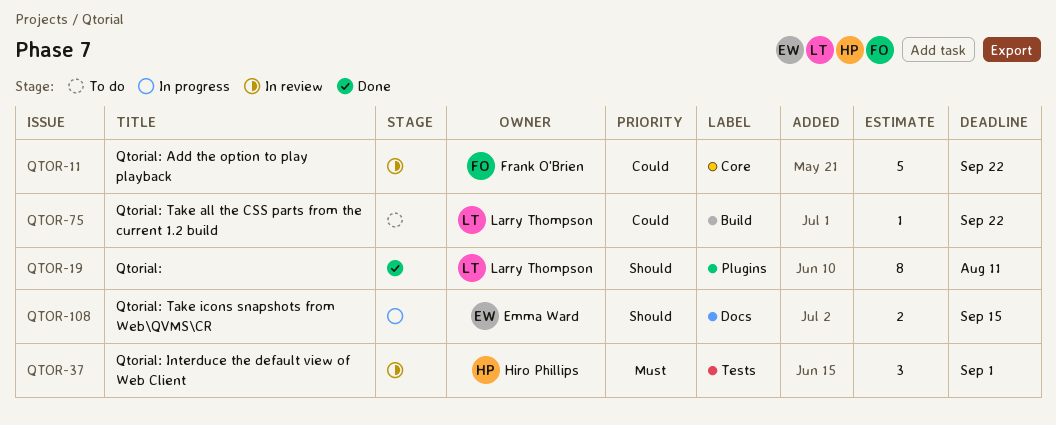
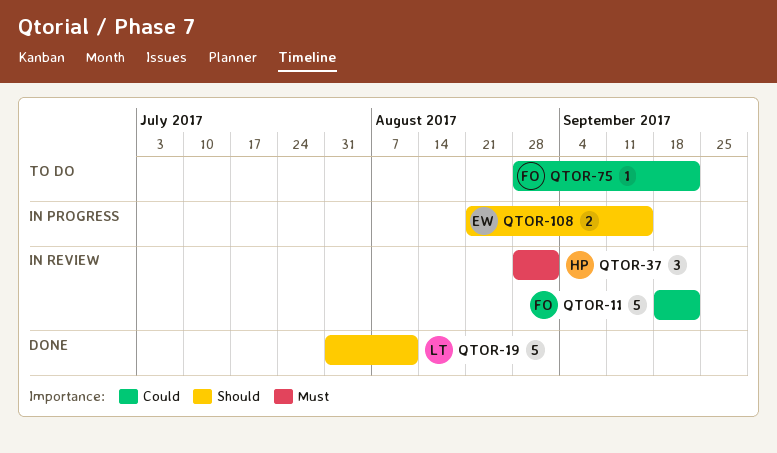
QTOR-19, estimate: 8 -> 5
QTOR-75, owner: Larry Thompson -> Frank O'Brien

